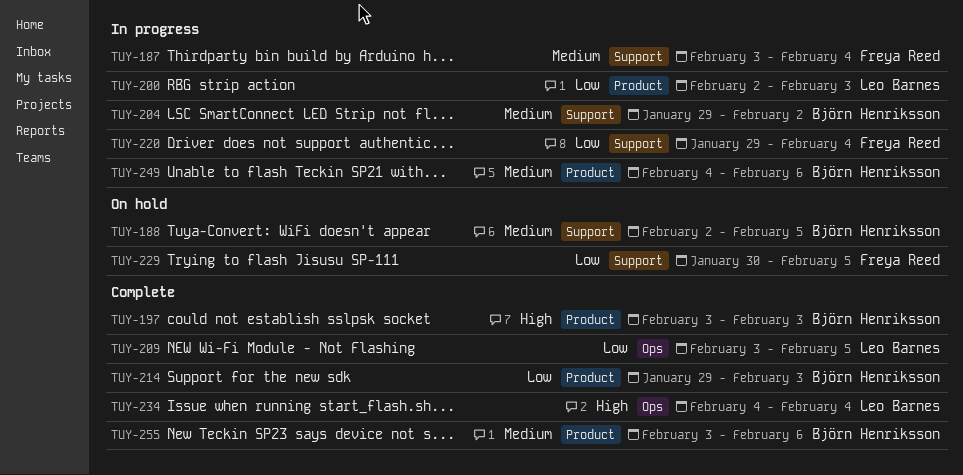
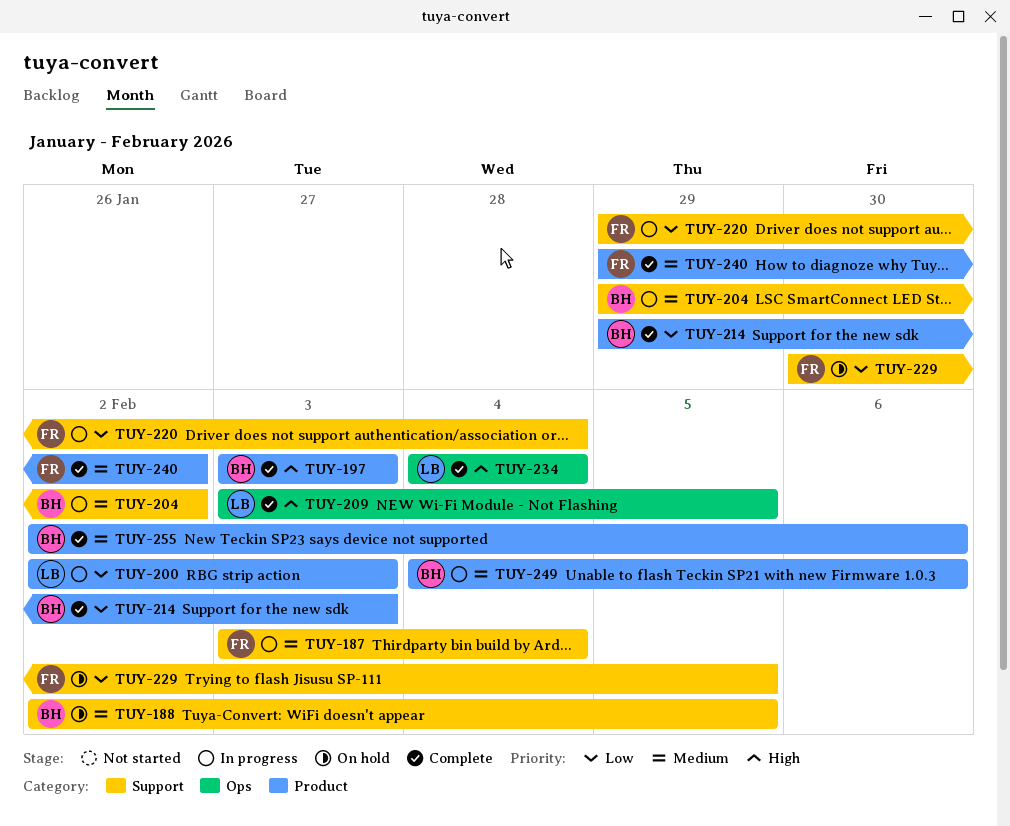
TUY-209, priority: Low -> High
TUY-240: none -> present
TUY-255, start: Feb 3 -> Feb 2

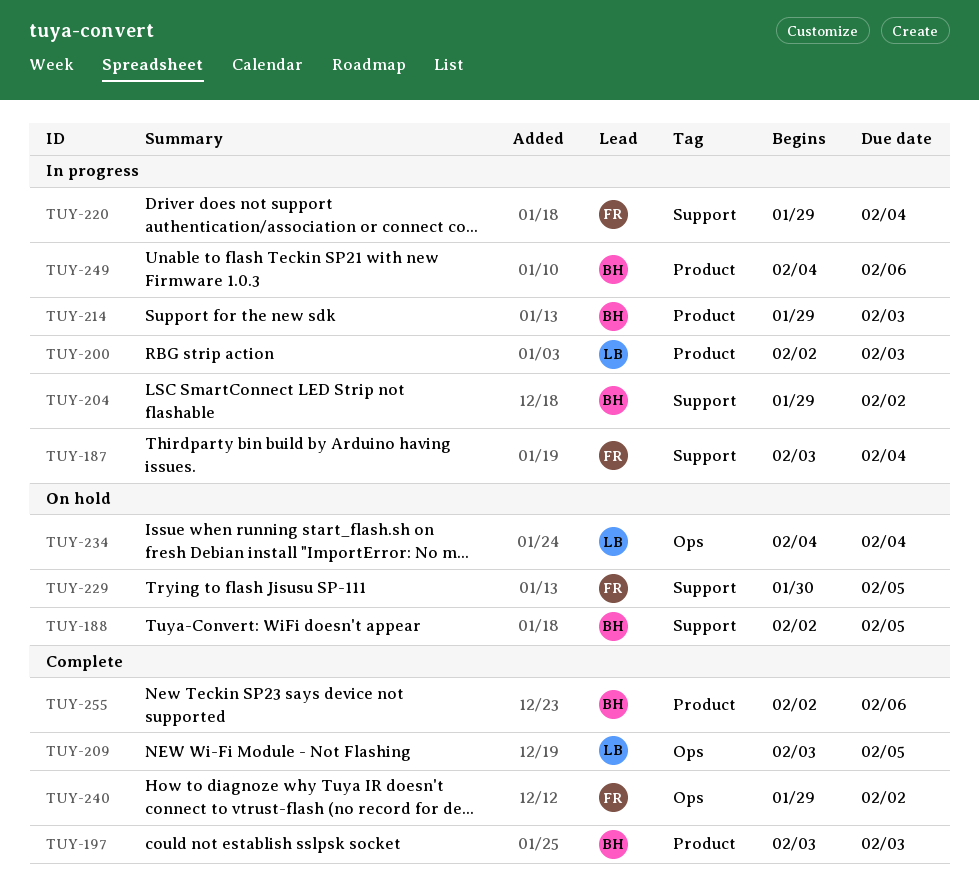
TUY-214, status: Complete -> In progress
TUY-234, status: Complete -> On hold
TUY-240, label: Product -> Ops

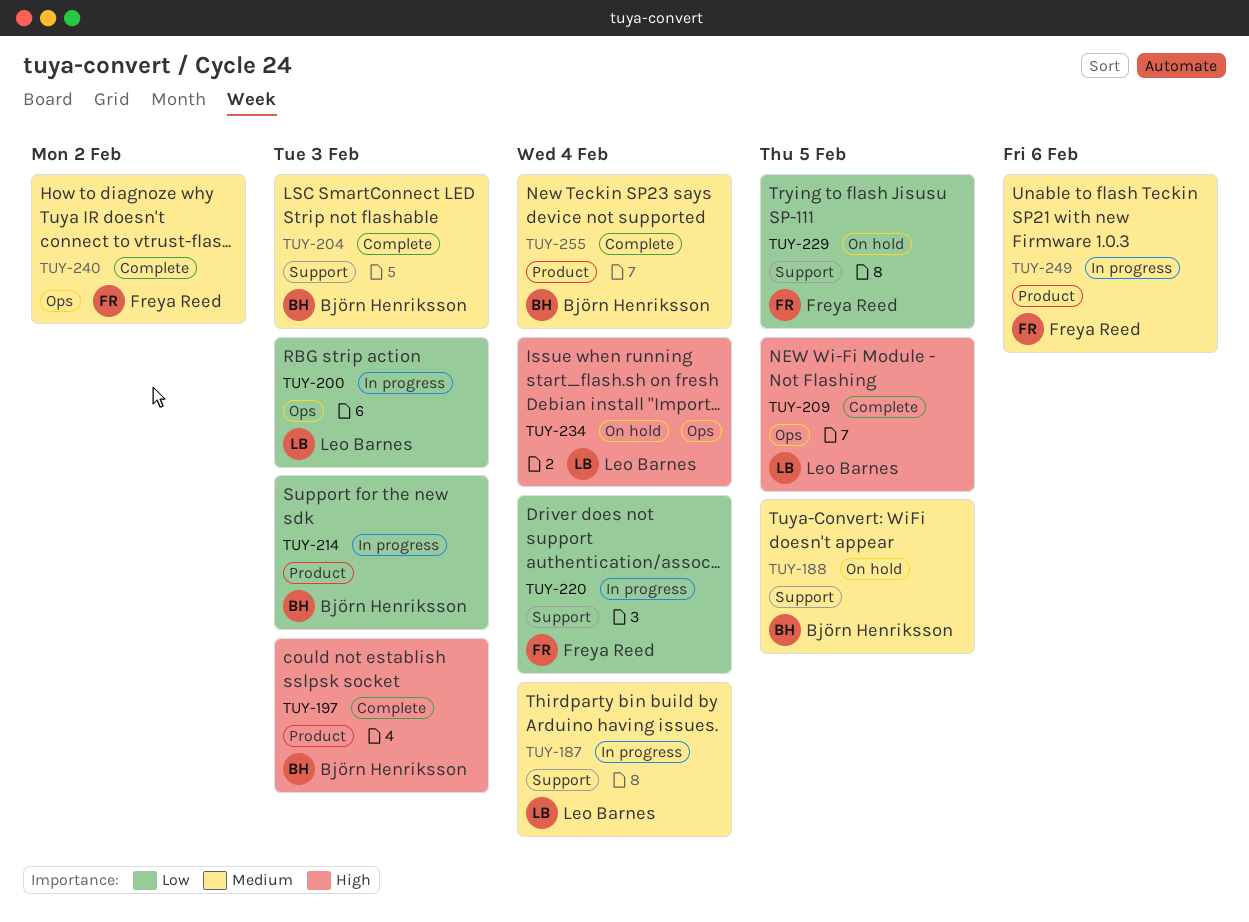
TUY-187, owner: Freya Reed -> Leo Barnes
TUY-200, label: Product -> Ops
TUY-204, status: In progress -> Complete
TUY-204, due: Feb 2 -> Feb 3
TUY-249, owner: Björn Henriksson -> Freya Reed
TUY-255, due: Feb 6 -> Feb 4

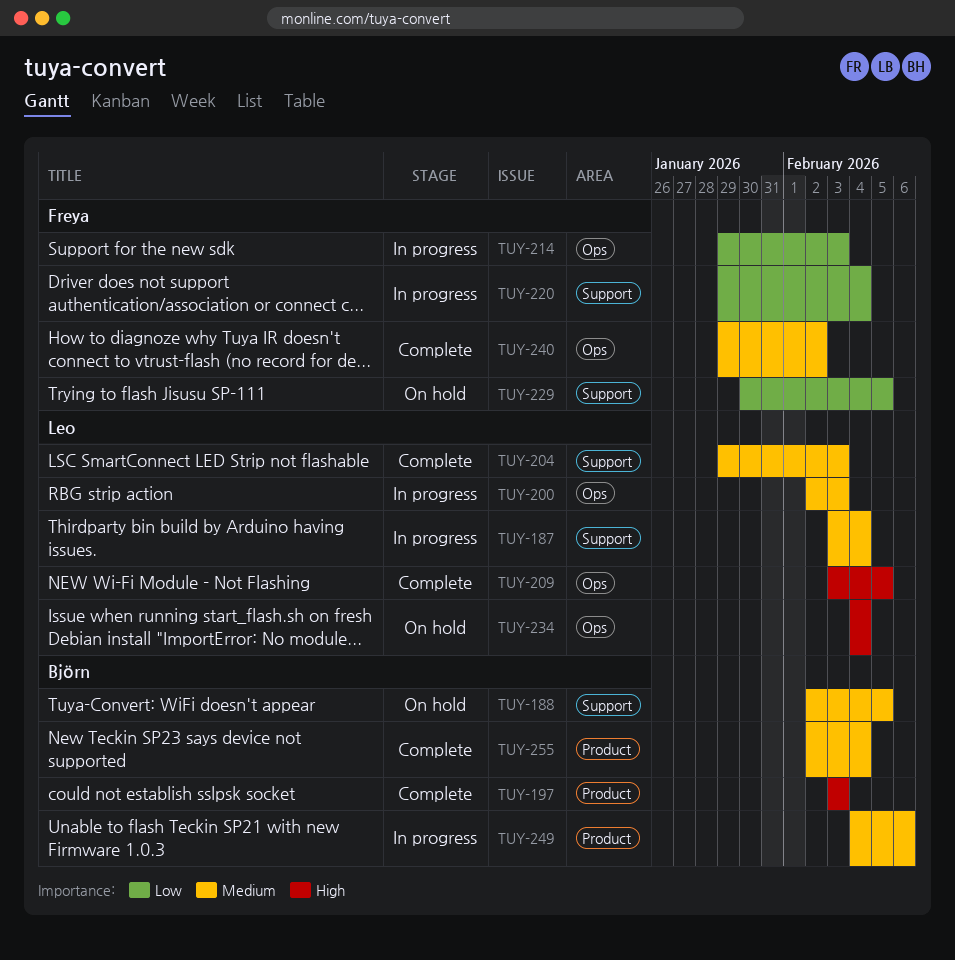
TUY-200, priority: Low -> Medium
TUY-204, owner: Björn Henriksson -> Leo Barnes
TUY-214, owner: Björn Henriksson -> Freya Reed
TUY-214, label: Product -> Ops
TUY-249, owner: Freya Reed -> Björn Henriksson

